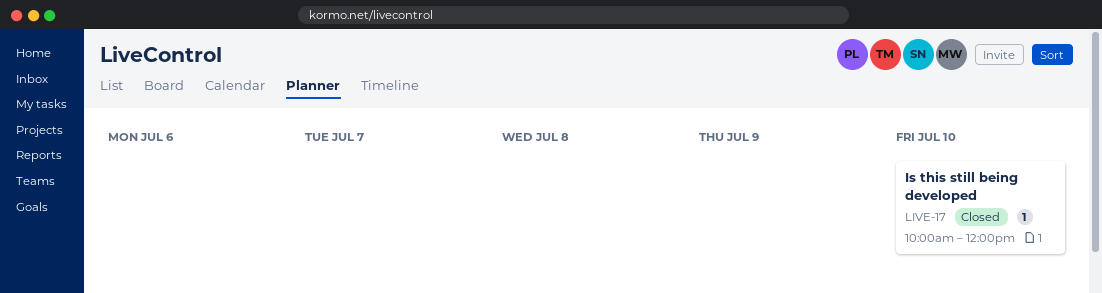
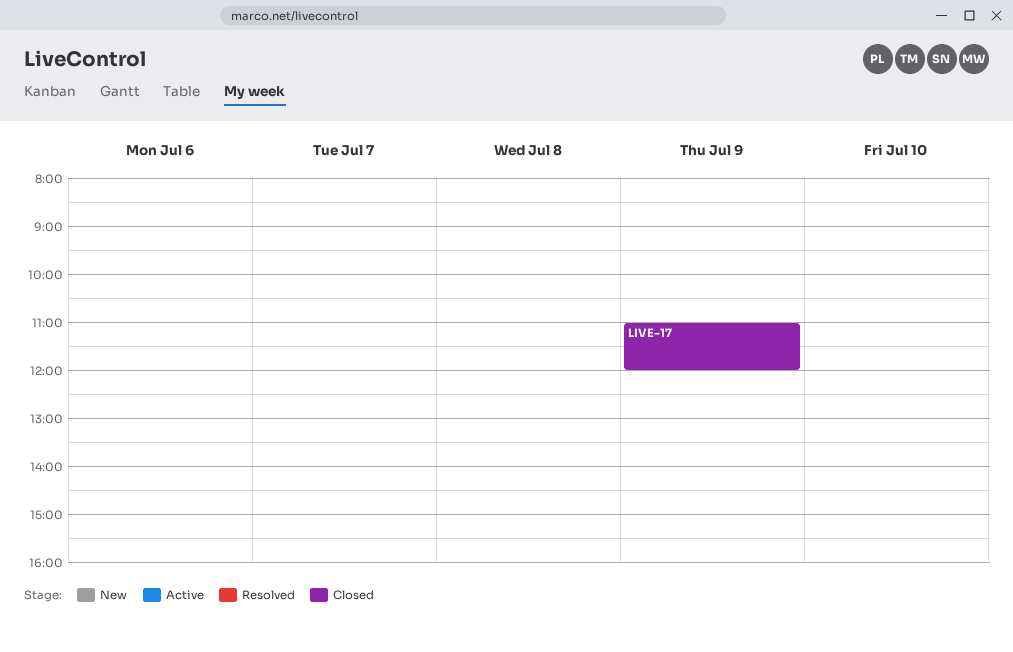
LIVE-17, day: Jul 10 -> Jul 9
LIVE-17, begins: 10:00 -> 11:00

